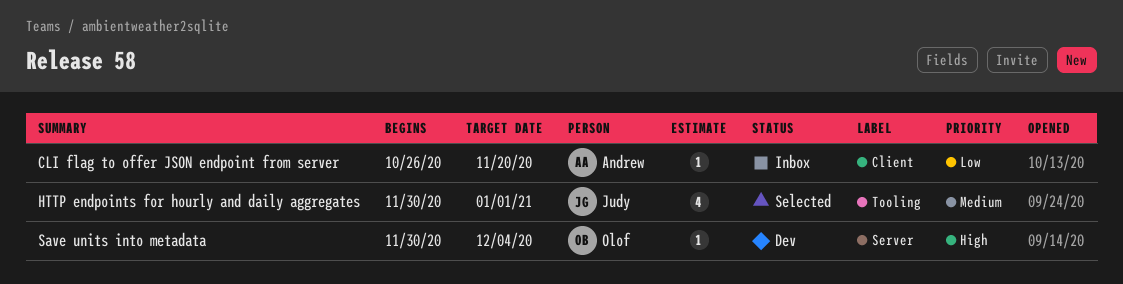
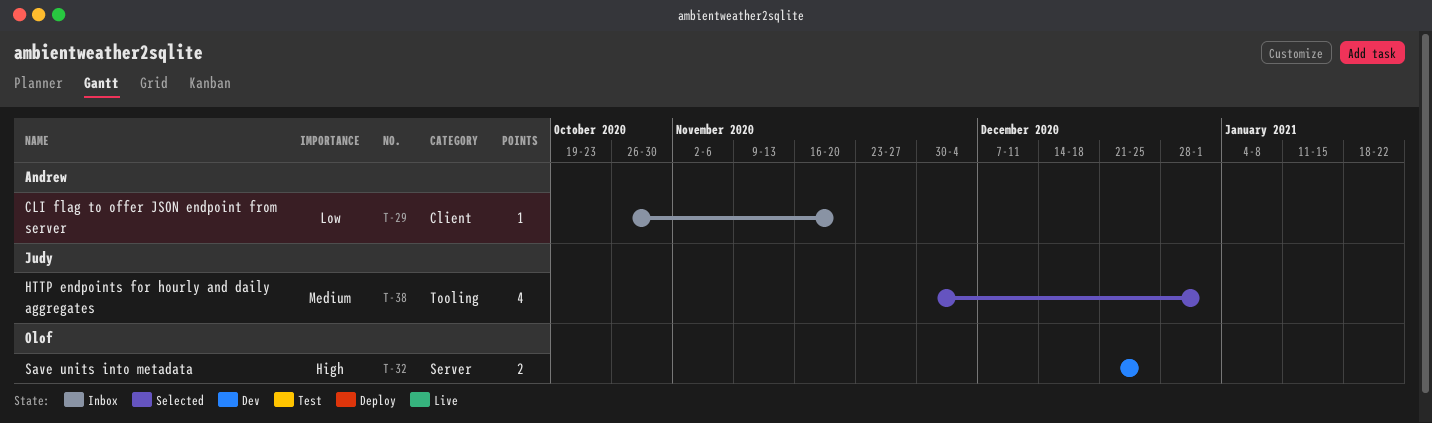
Save units into metadata, estimate: 1 -> 2
Save units into metadata, start: Nov 30 -> Dec 21
Save units into metadata, due: Dec 4 -> Dec 25

